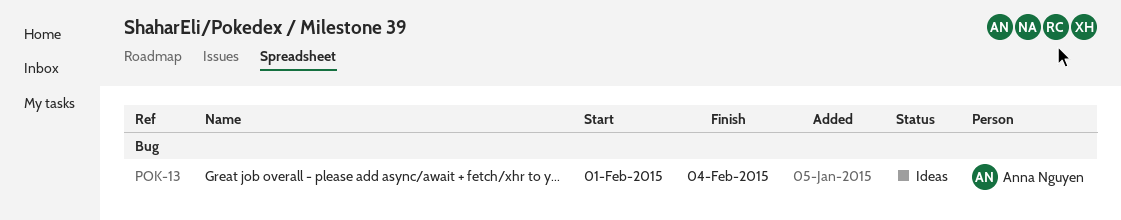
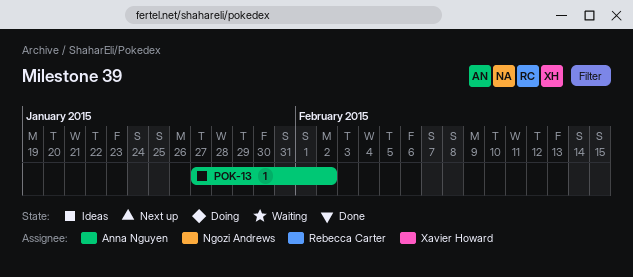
POK-13, start: Feb 1 -> Jan 27
POK-13, due: Feb 4 -> Feb 2

